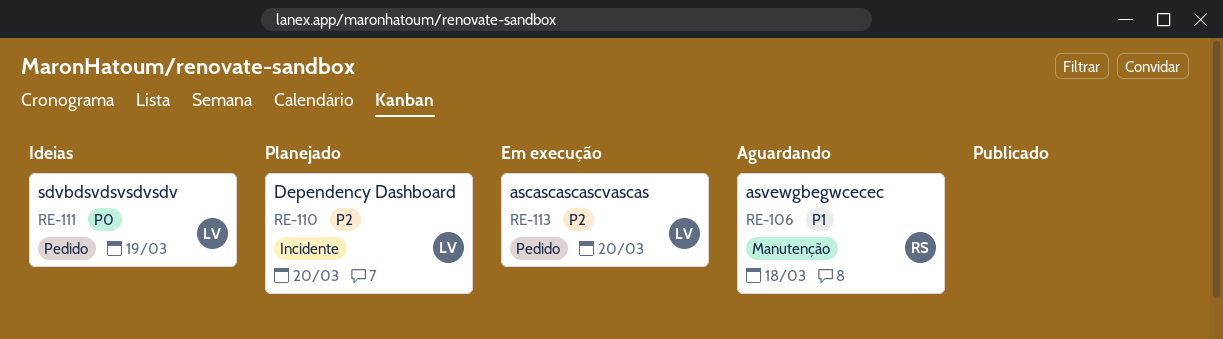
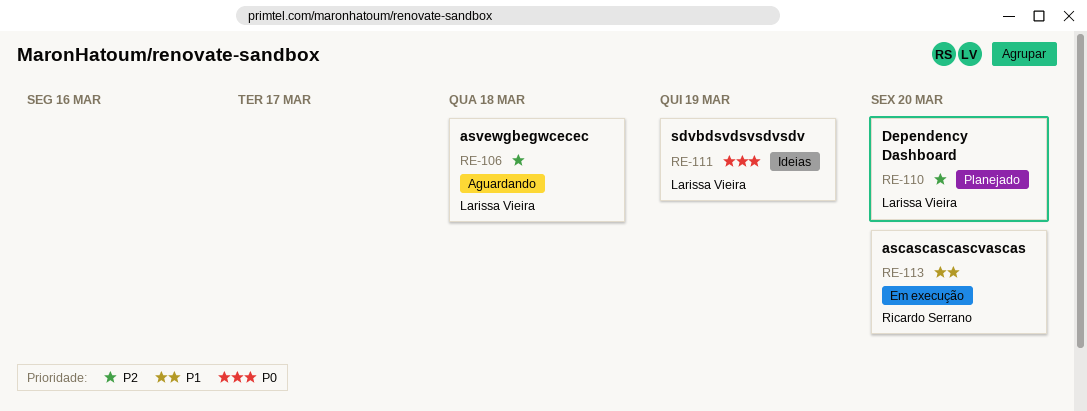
RE-106, owner: Ricardo Serrano -> Larissa Vieira
RE-106, priority: P1 -> P2
RE-113, owner: Larissa Vieira -> Ricardo Serrano
RE-113, priority: P2 -> P1

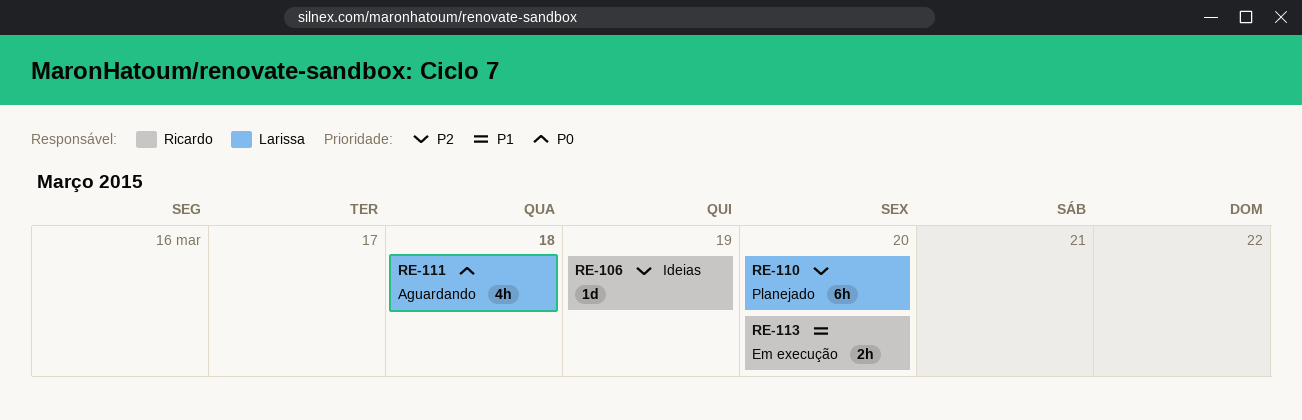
RE-106, status: Aguardando -> Ideias
RE-106, owner: Larissa Vieira -> Ricardo Serrano
RE-106, due: Mar 18 -> Mar 19
RE-111, status: Ideias -> Aguardando
RE-111, due: Mar 19 -> Mar 18

